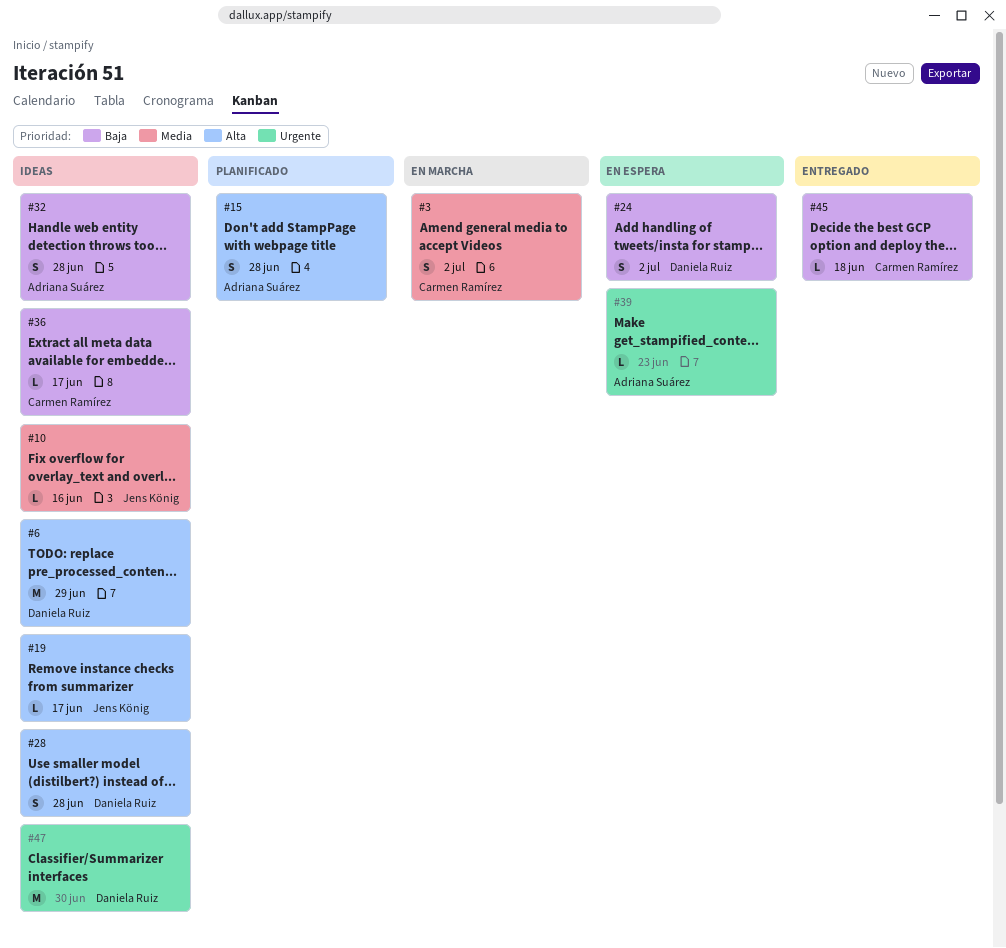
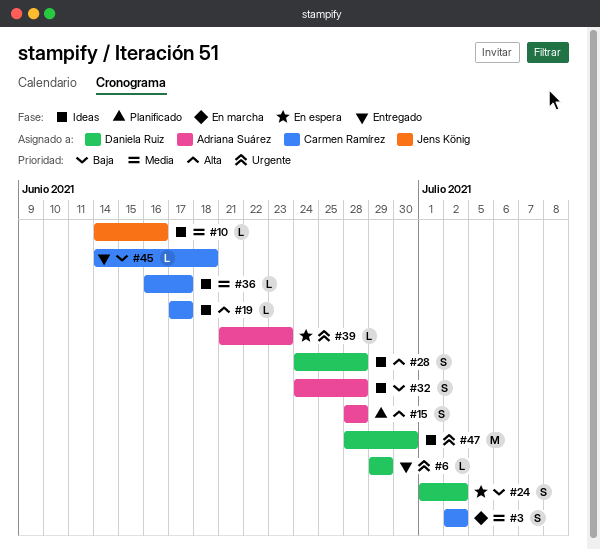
#6, status: Ideas -> Entregado
#6, priority: Alta -> Urgente
#6, estimate: M -> L
#19, owner: Jens König -> Carmen Ramírez
#36, priority: Baja -> Media

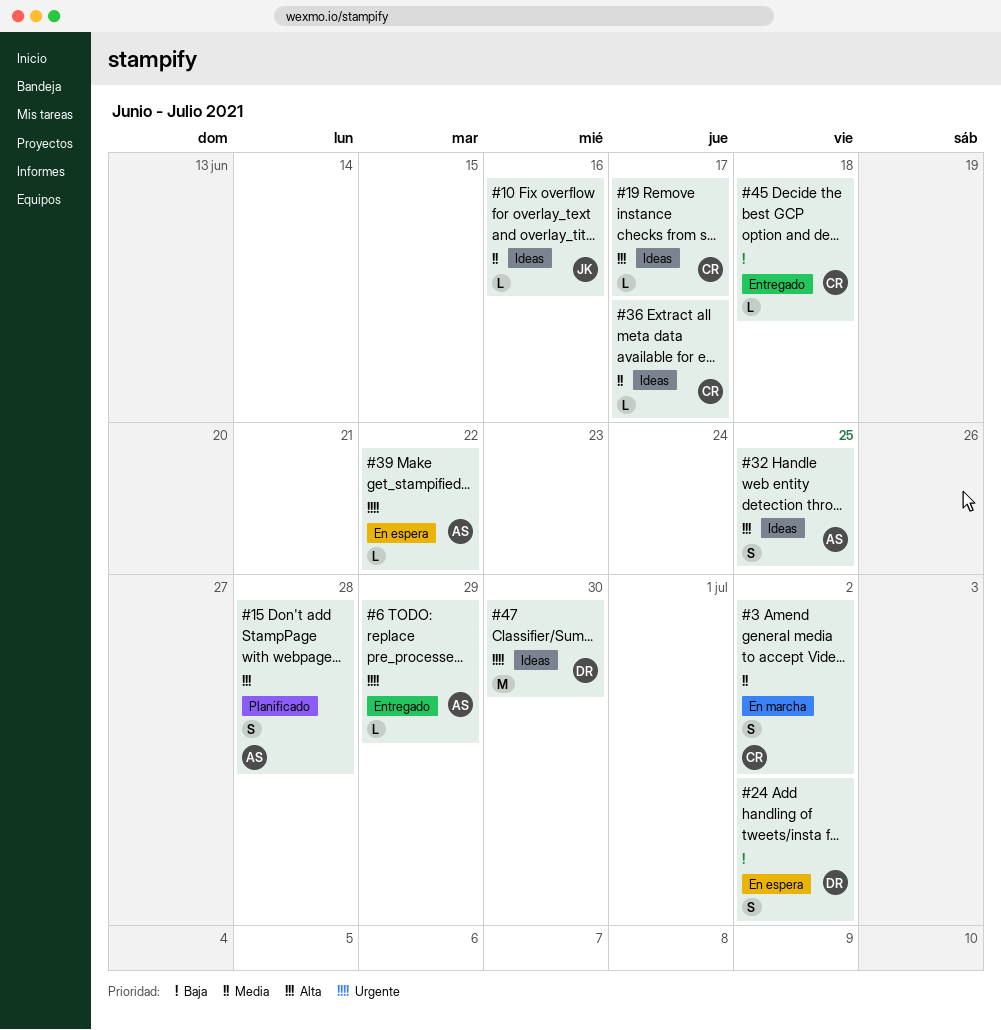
#6, owner: Daniela Ruiz -> Adriana Suárez
#28: present -> none
#32, priority: Baja -> Alta
#32, due: Jun 28 -> Jun 25
#39, due: Jun 23 -> Jun 22

